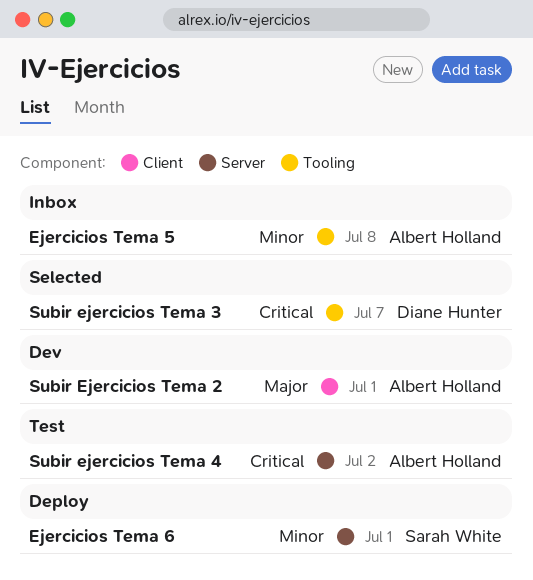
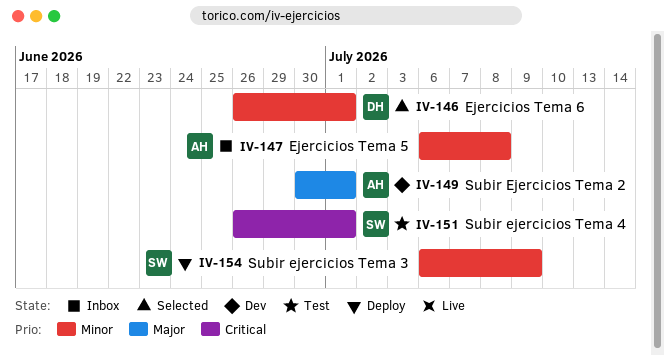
Ejercicios Tema 6, status: Deploy -> Selected
Ejercicios Tema 6, owner: Sarah White -> Diane Hunter
Subir ejercicios Tema 3, status: Selected -> Deploy
Subir ejercicios Tema 3, owner: Diane Hunter -> Sarah White
Subir ejercicios Tema 3, priority: Critical -> Minor
Subir ejercicios Tema 3, due: Jul 7 -> Jul 9
Subir ejercicios Tema 4, owner: Albert Holland -> Sarah White
Subir ejercicios Tema 4, due: Jul 2 -> Jul 1

